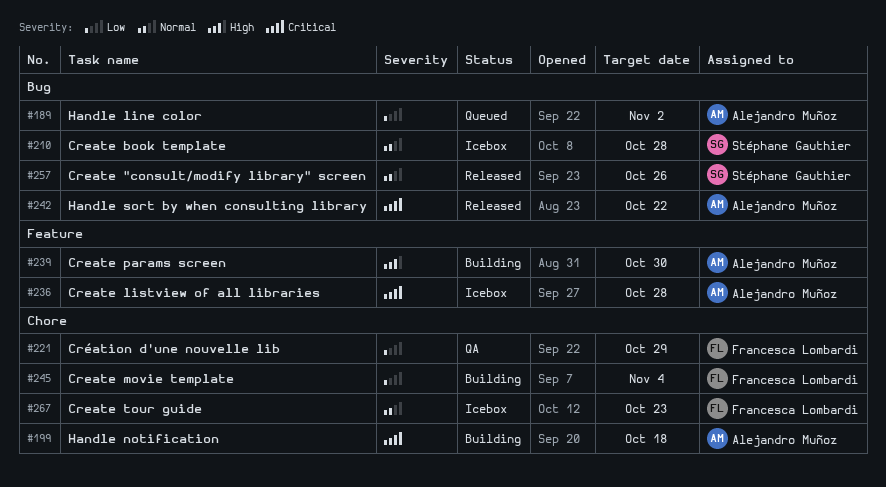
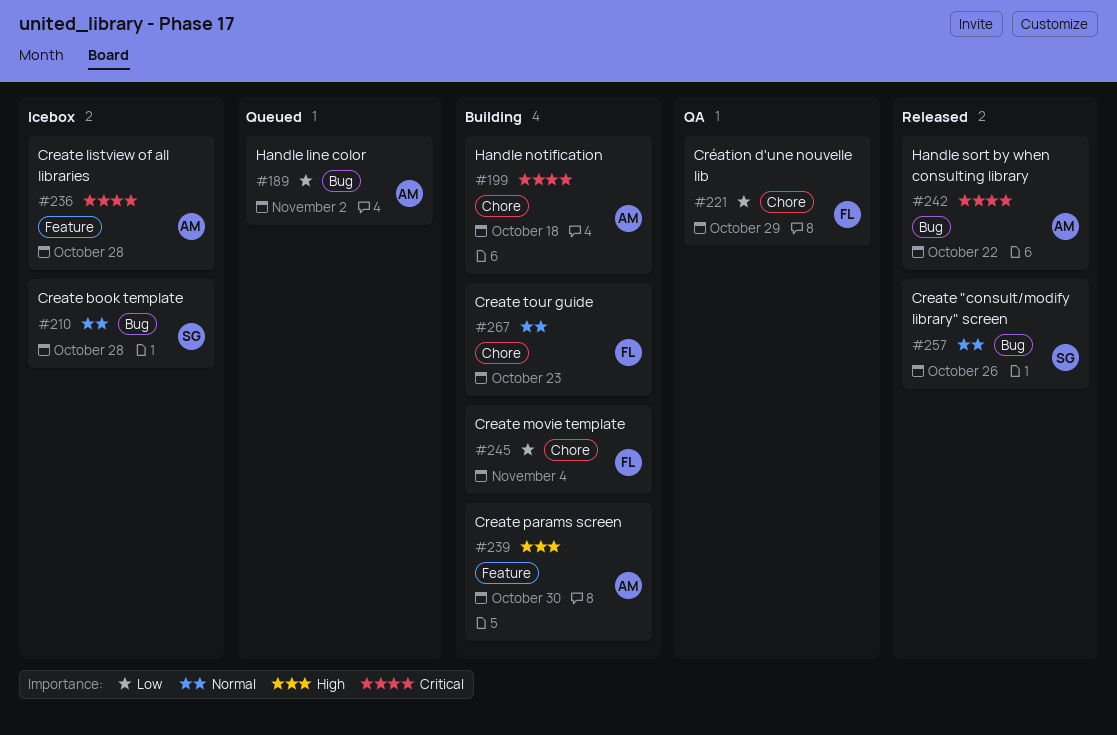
#267, status: Icebox -> Building

